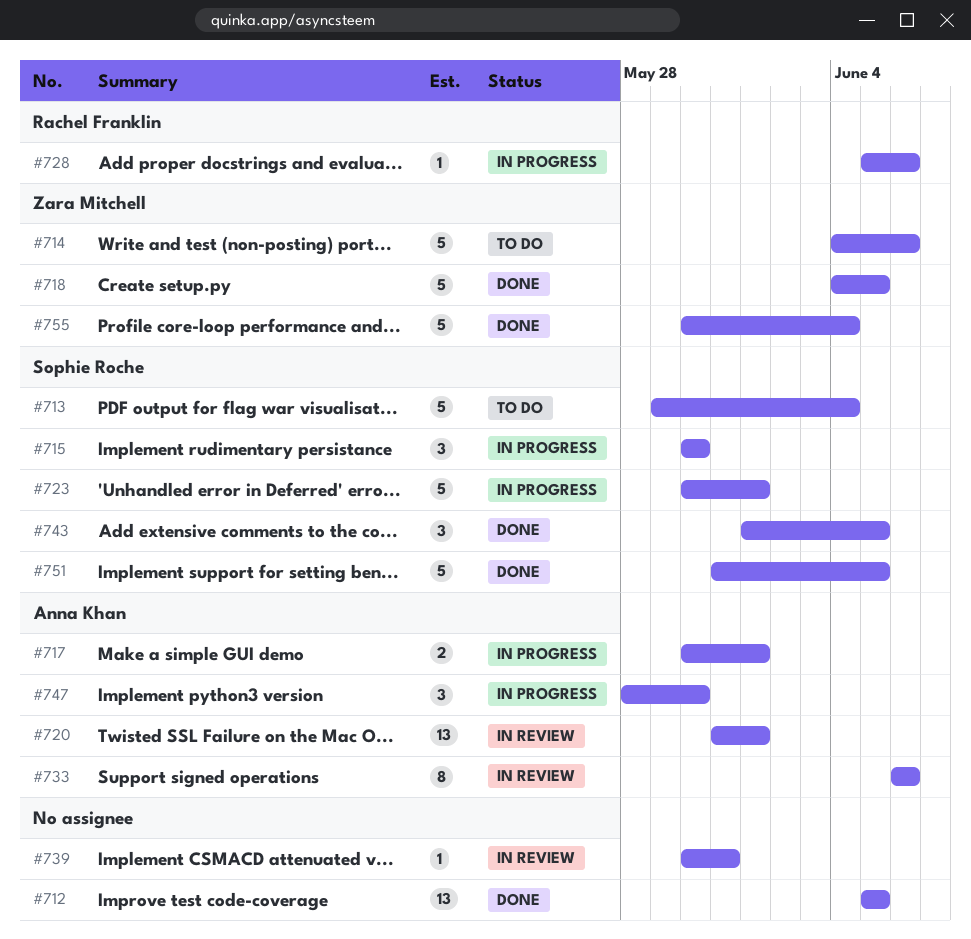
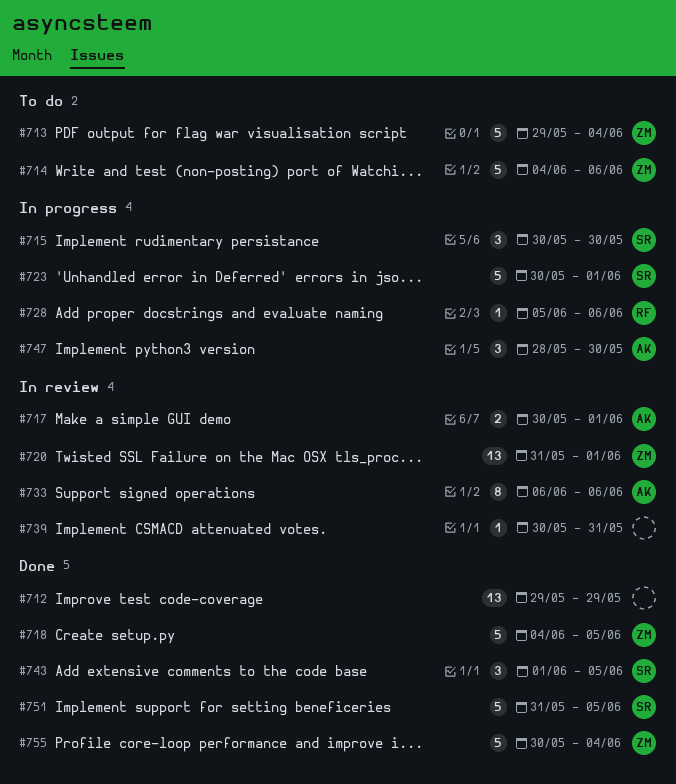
#712, start: Jun 5 -> May 29
#712, due: Jun 5 -> May 29
#713, owner: Sophie Roche -> Zara Mitchell
#717, status: In progress -> In review
#720, owner: Anna Khan -> Zara Mitchell

